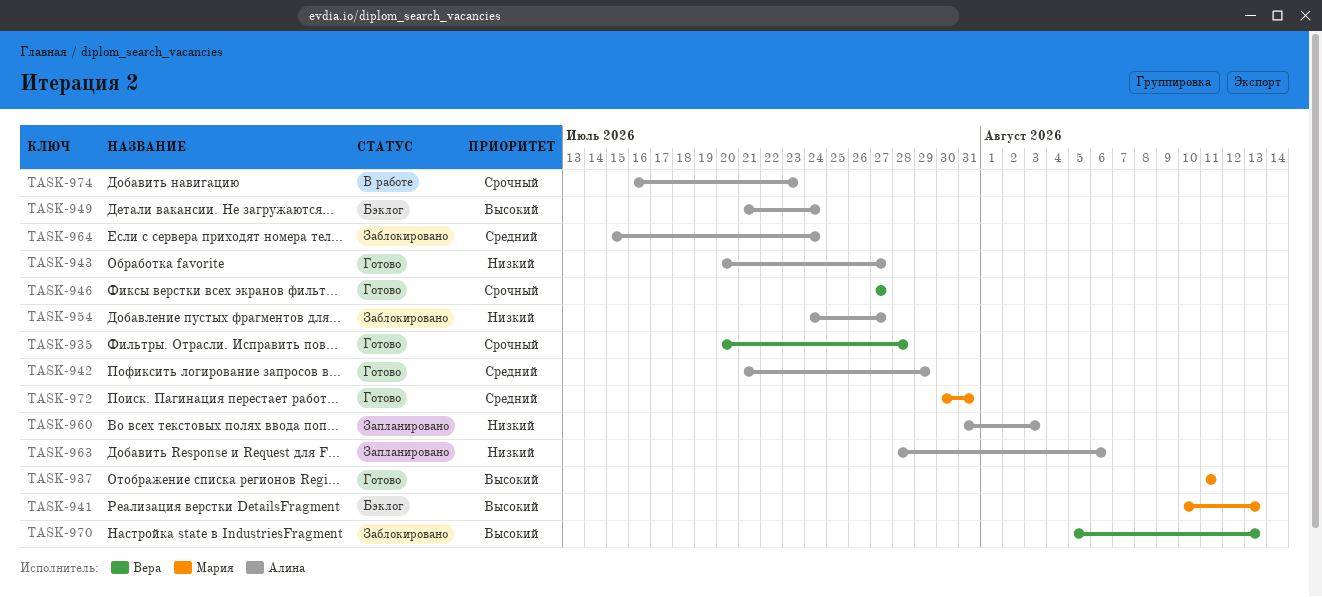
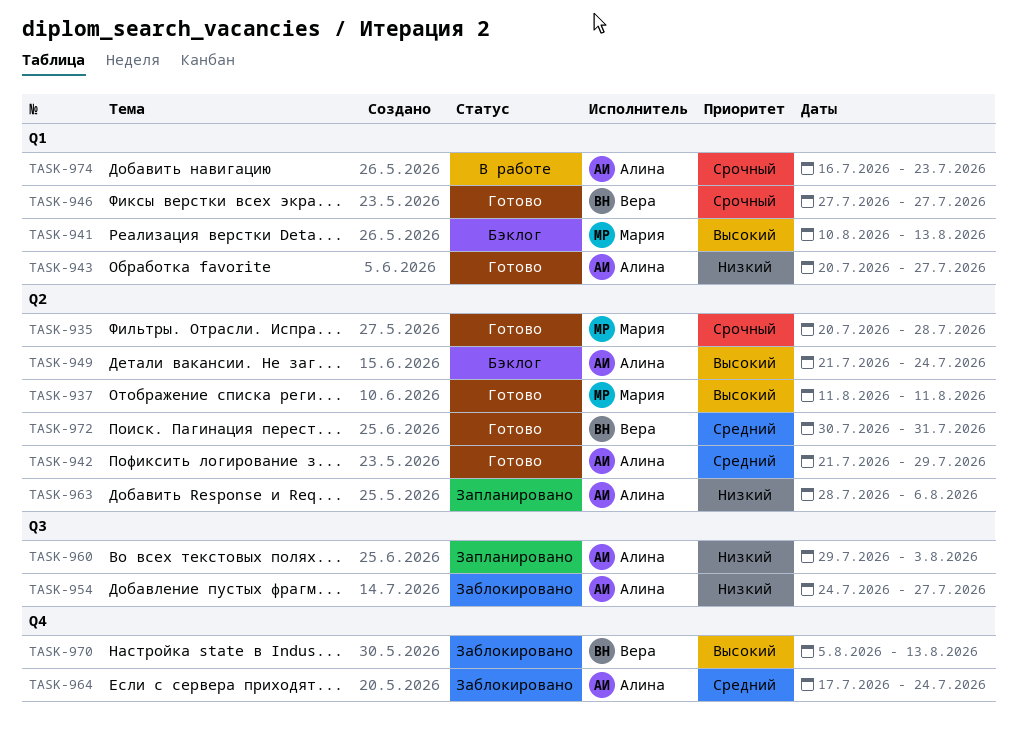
TASK-935, owner: Вера -> Мария
TASK-960, start: Jul 31 -> Jul 29
TASK-964, start: Jul 15 -> Jul 17
TASK-972, owner: Мария -> Вера

